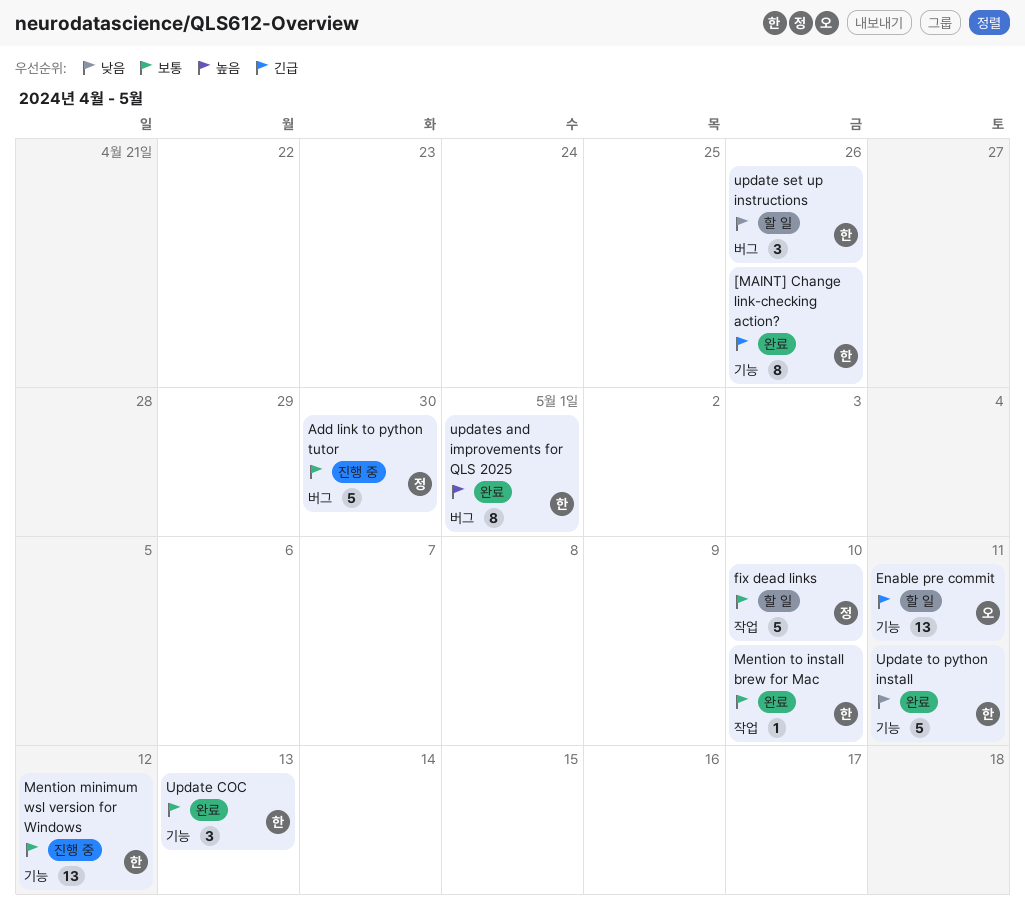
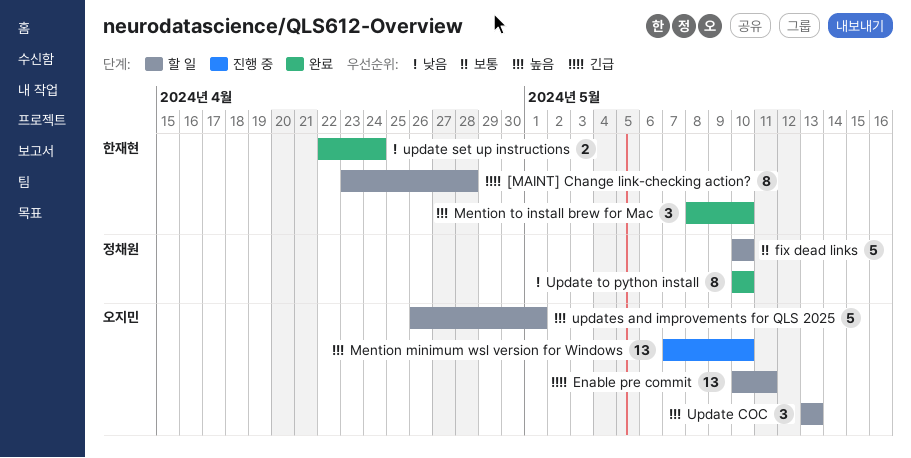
[MAINT] Change link-checking action?, status: 완료 -> 할 일
[MAINT] Change link-checking action?, due: Apr 26 -> Apr 28
Add link to python tutor: present -> none
Mention minimum wsl version for Windows, owner: 한재현 -> 오지민
Mention minimum wsl version for Windows, priority: 보통 -> 높음
Mention minimum wsl version for Windows, due: May 12 -> May 10
Mention to install brew for Mac, priority: 보통 -> 높음
Mention to install brew for Mac, estimate: 1 -> 3
Update COC, status: 완료 -> 할 일
Update COC, owner: 한재현 -> 오지민
Update COC, priority: 보통 -> 높음
update set up instructions, status: 할 일 -> 완료
update set up instructions, estimate: 3 -> 2
update set up instructions, due: Apr 26 -> Apr 24
Update to python install, owner: 한재현 -> 정채원
Update to python install, estimate: 5 -> 8
Update to python install, due: May 11 -> May 10
updates and improvements for QLS 2025, status: 완료 -> 할 일
updates and improvements for QLS 2025, owner: 한재현 -> 오지민
updates and improvements for QLS 2025, estimate: 8 -> 5

